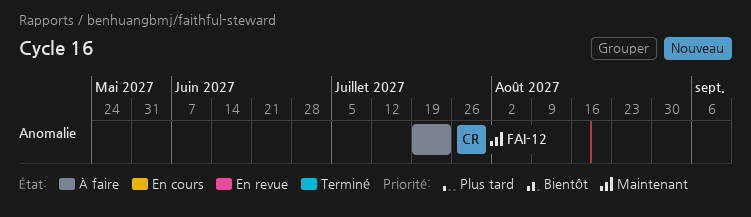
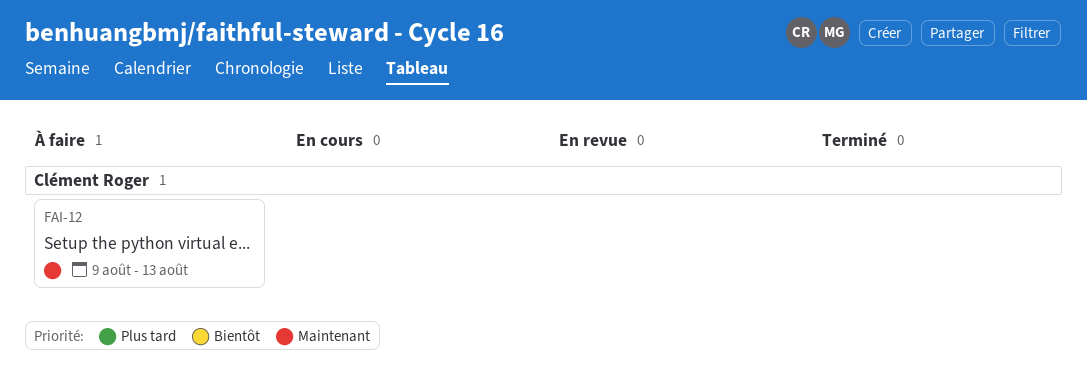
FAI-12, start: Jul 19 -> Aug 9
FAI-12, due: Jul 23 -> Aug 13

